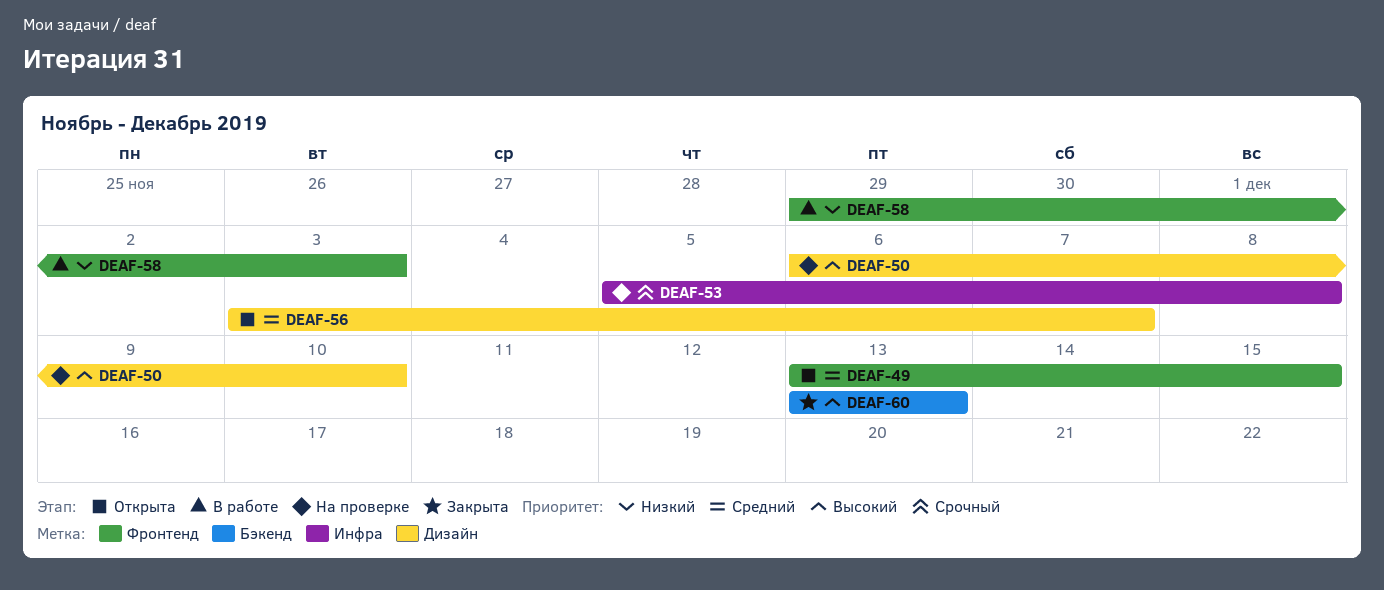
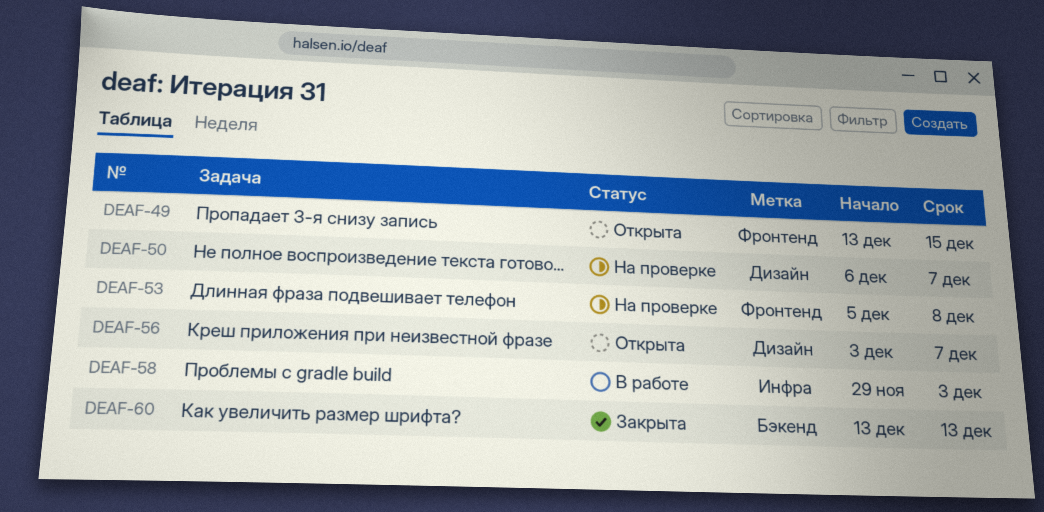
DEAF-50, due: Dec 10 -> Dec 7
DEAF-53, label: Инфра -> Фронтенд
DEAF-58, label: Фронтенд -> Инфра

